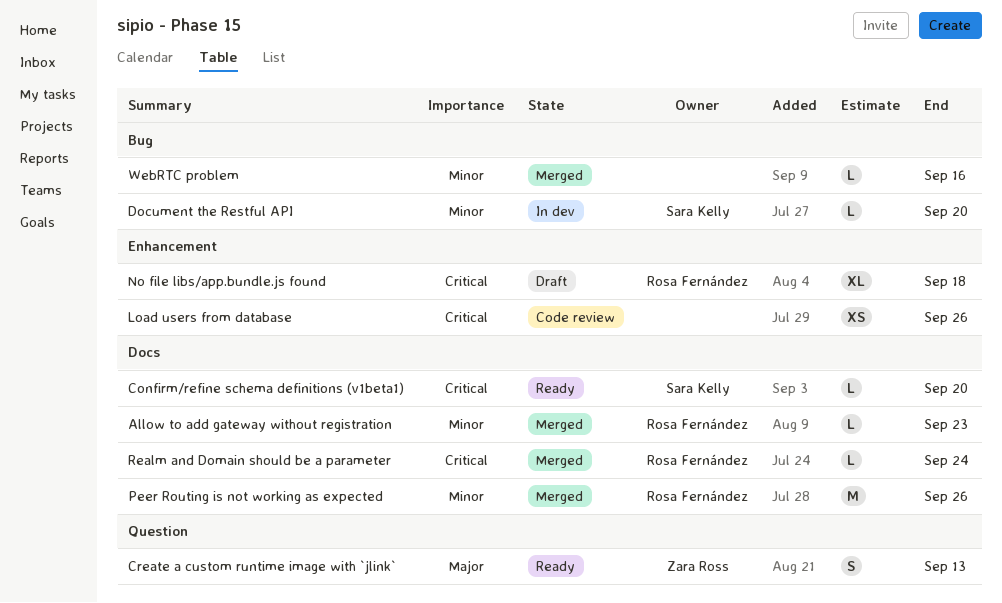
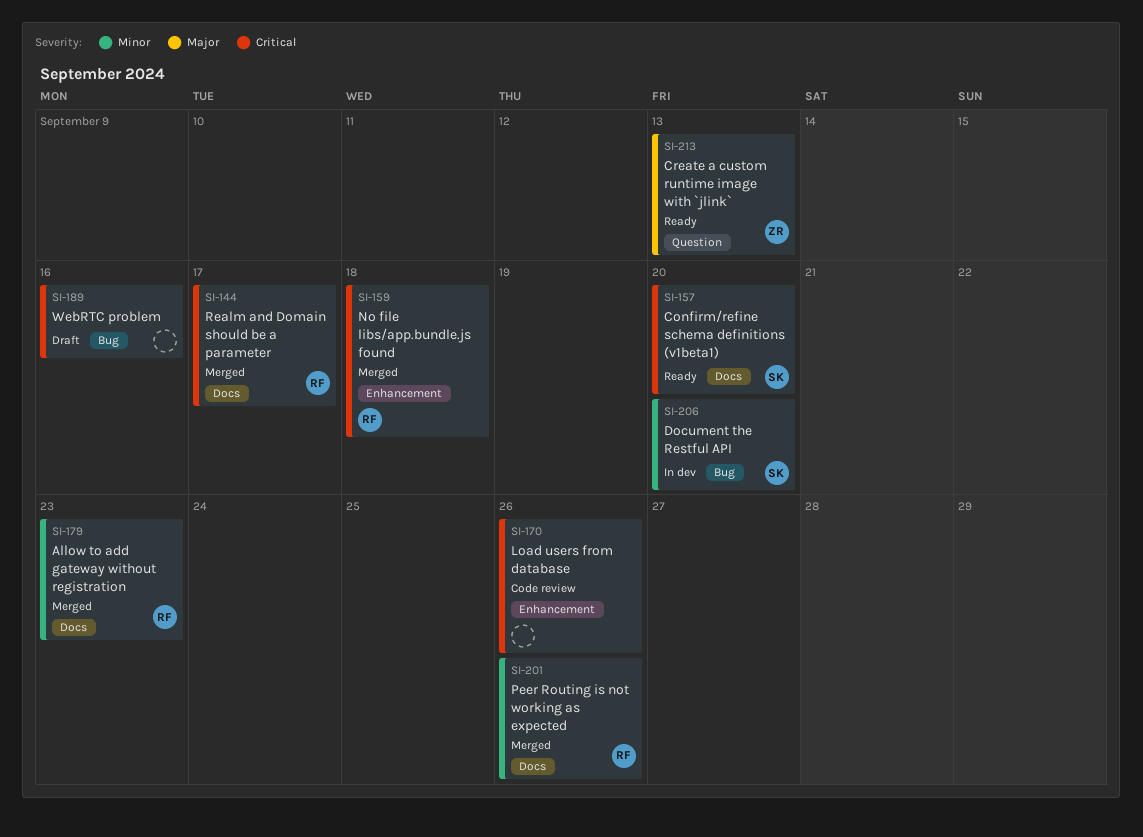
No file libs/app.bundle.js found, status: Draft -> Merged
Realm and Domain should be a parameter, due: Sep 24 -> Sep 17
WebRTC problem, status: Merged -> Draft
WebRTC problem, priority: Minor -> Critical

